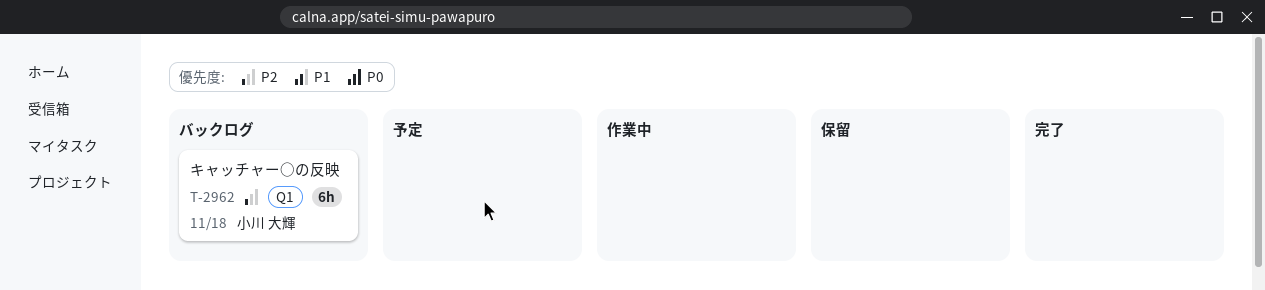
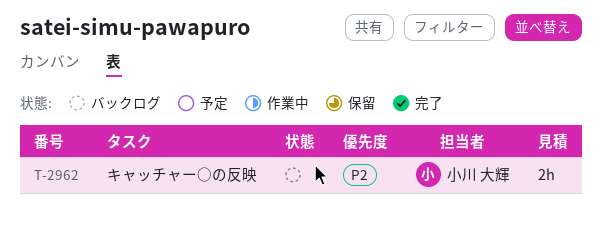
T-2962, estimate: 6h -> 2h

